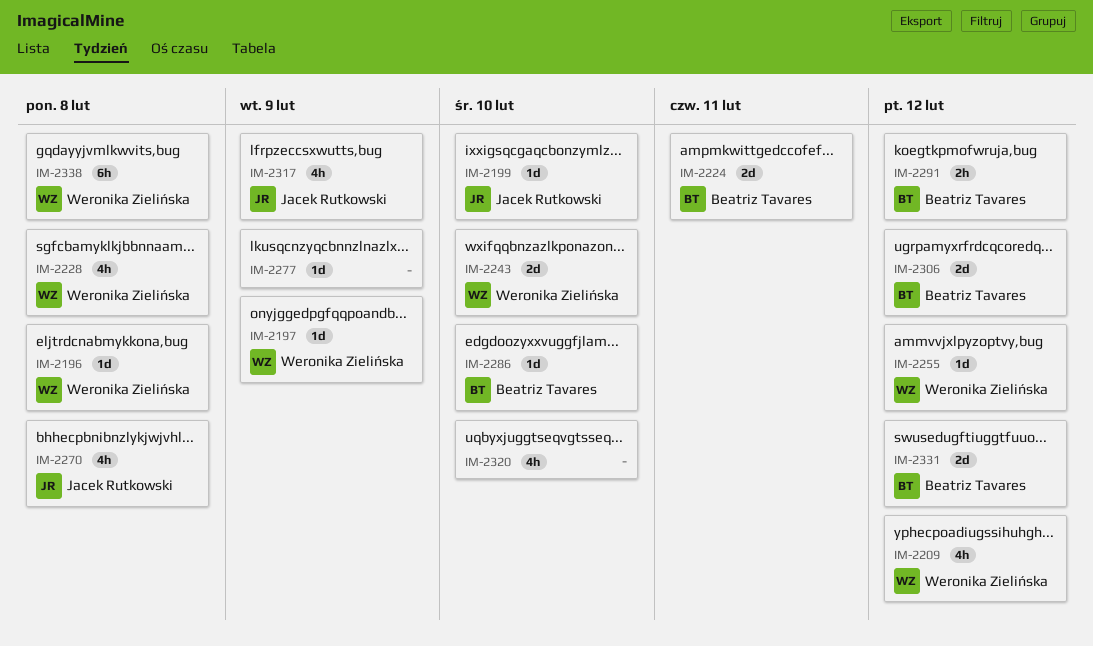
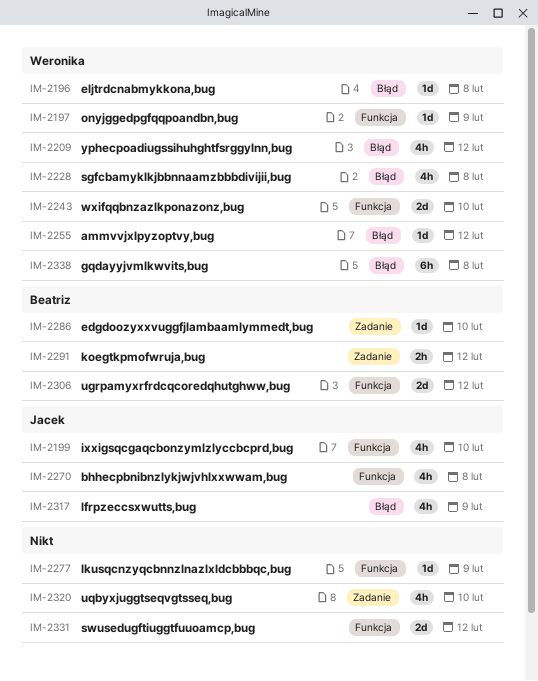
IM-2199, estimate: 1d -> 4h
IM-2224: present -> none
IM-2331, owner: Beatriz Tavares -> none

